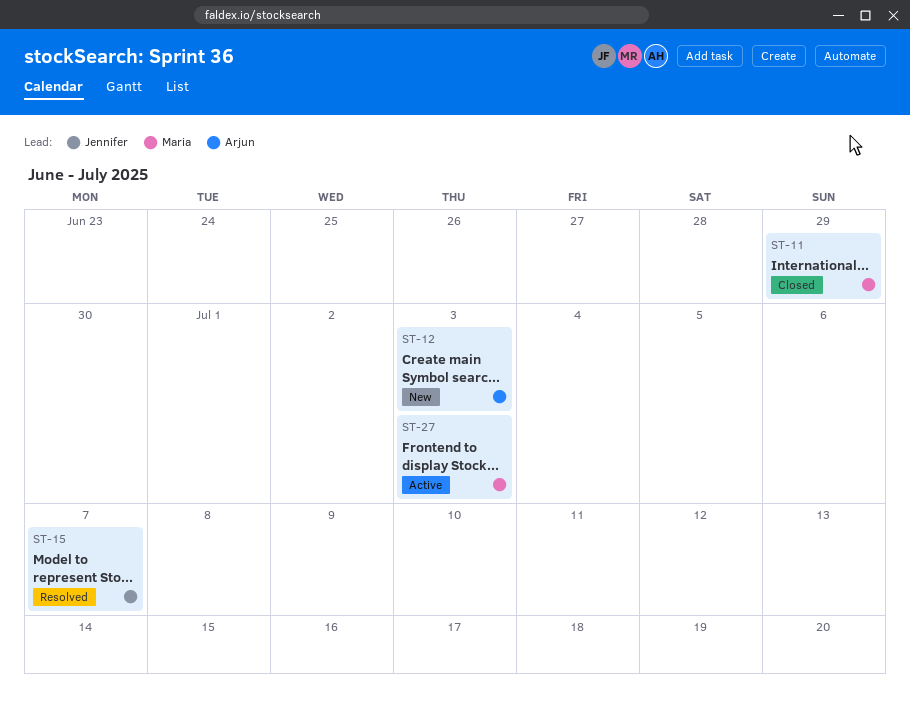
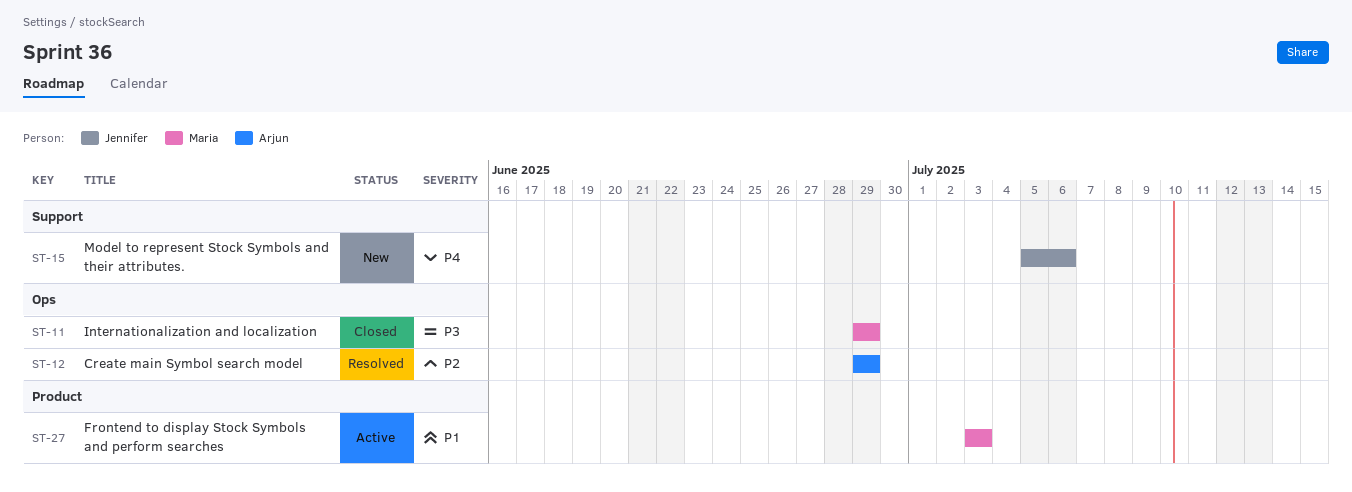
ST-12, status: New -> Resolved
ST-12, due: Jul 3 -> Jun 29
ST-15, status: Resolved -> New
ST-15, due: Jul 7 -> Jul 6

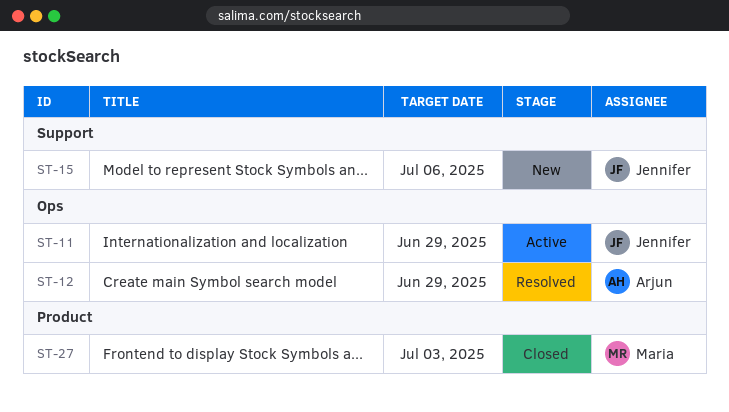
ST-11, status: Closed -> Active
ST-11, owner: Maria -> Jennifer
ST-27, status: Active -> Closed

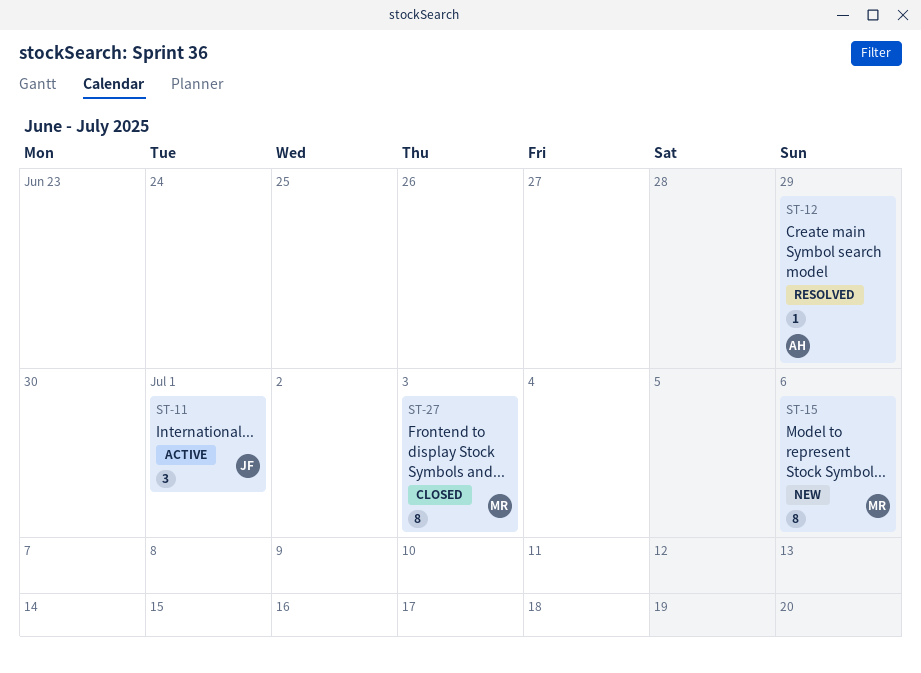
ST-11, due: Jun 29 -> Jul 1
ST-15, owner: Jennifer -> Maria

